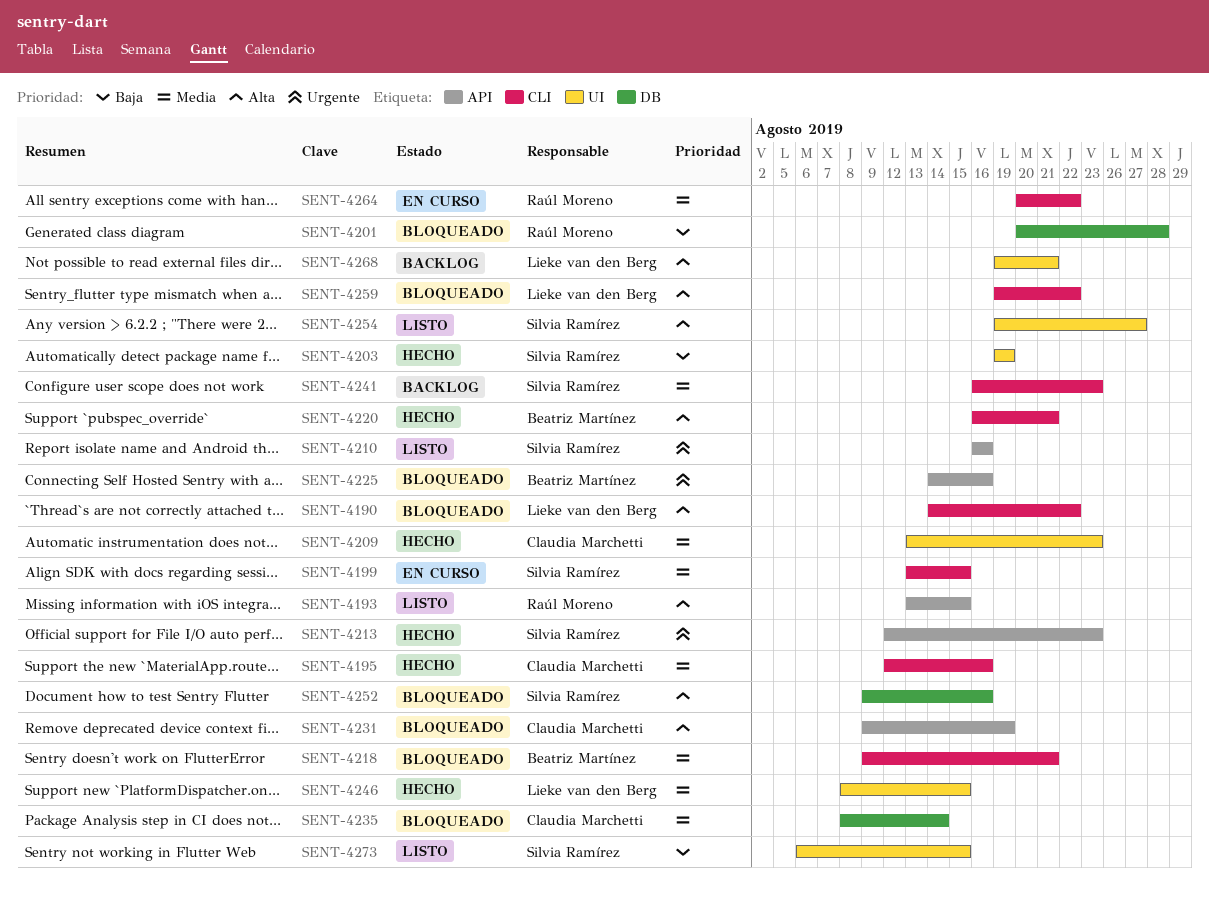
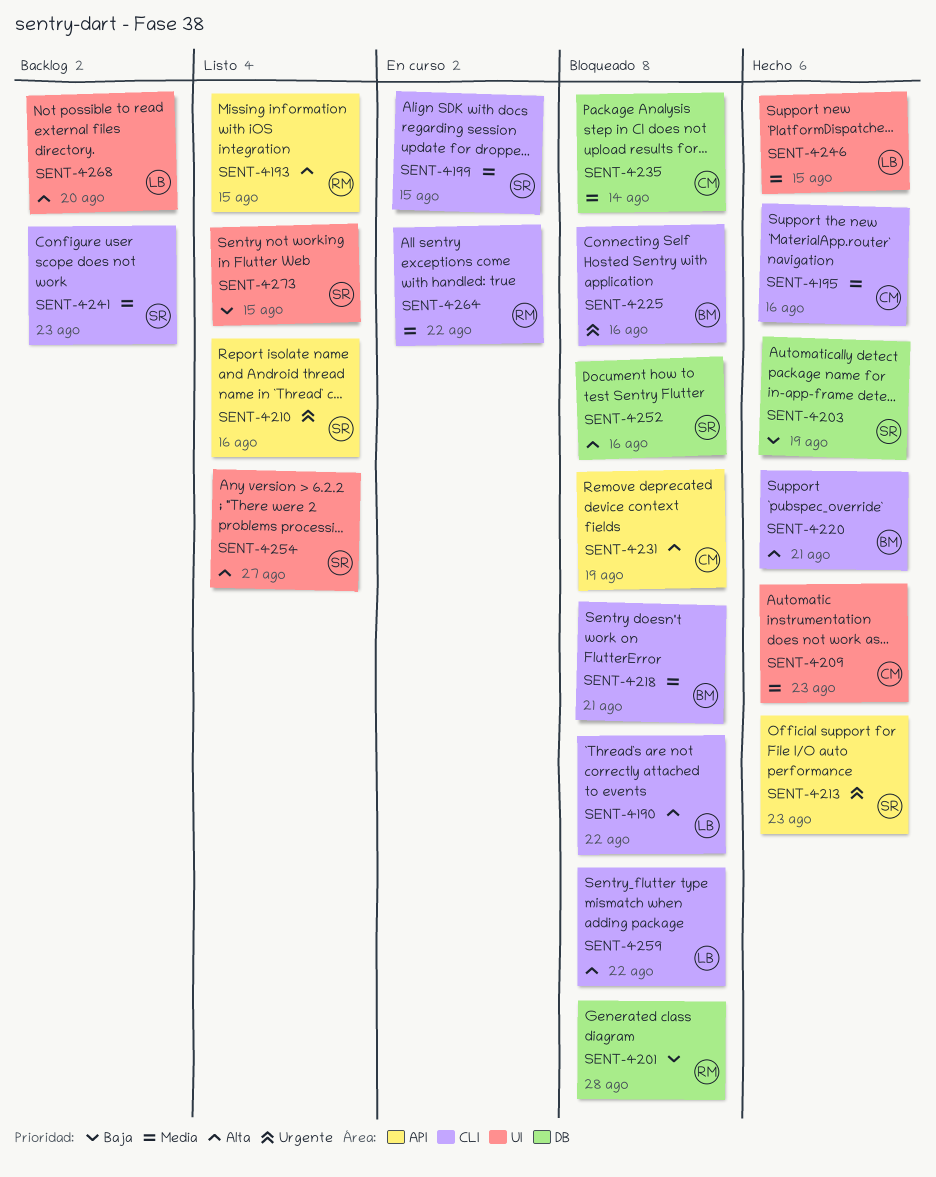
SENT-4203, label: UI -> DB
SENT-4225, label: API -> CLI
SENT-4268, due: Aug 21 -> Aug 20

